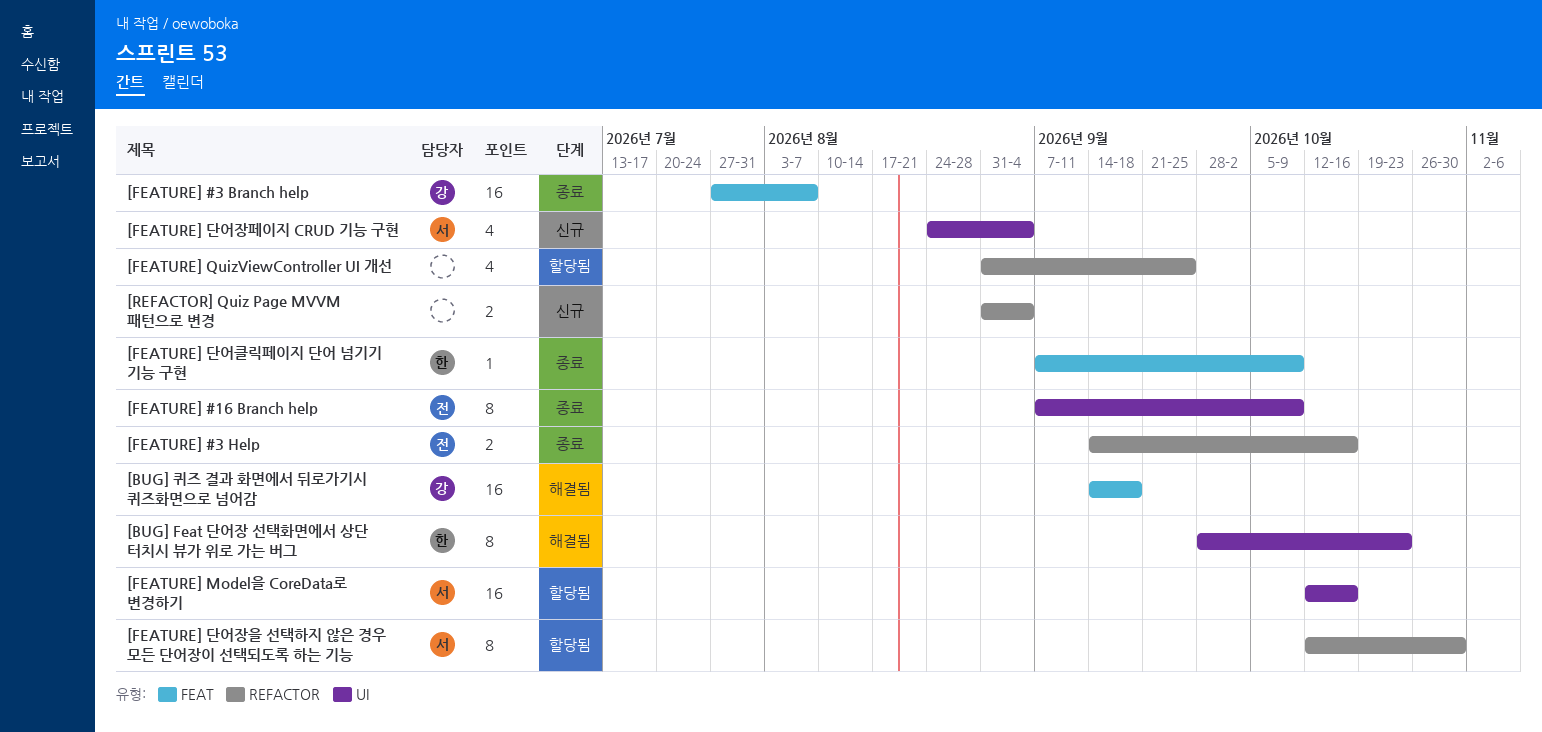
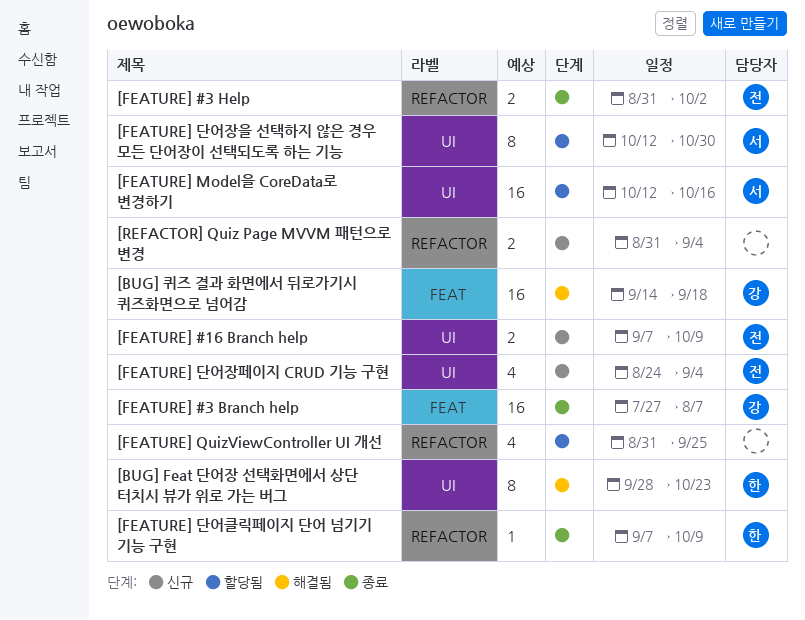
[FEATURE] #16 Branch help, status: 종료 -> 신규
[FEATURE] #16 Branch help, estimate: 8 -> 2
[FEATURE] #3 Help, start: Sep 14 -> Aug 31
[FEATURE] #3 Help, due: Oct 16 -> Oct 2
[FEATURE] 단어장을 선택하지 않은 경우 모든 단어장이 선택되도록 하는 기능, label: REFACTOR -> UI
[FEATURE] 단어장페이지 CRUD 기능 구현, owner: 서 -> 전
[FEATURE] 단어클릭페이지 단어 넘기기 기능 구현, label: FEAT -> REFACTOR

